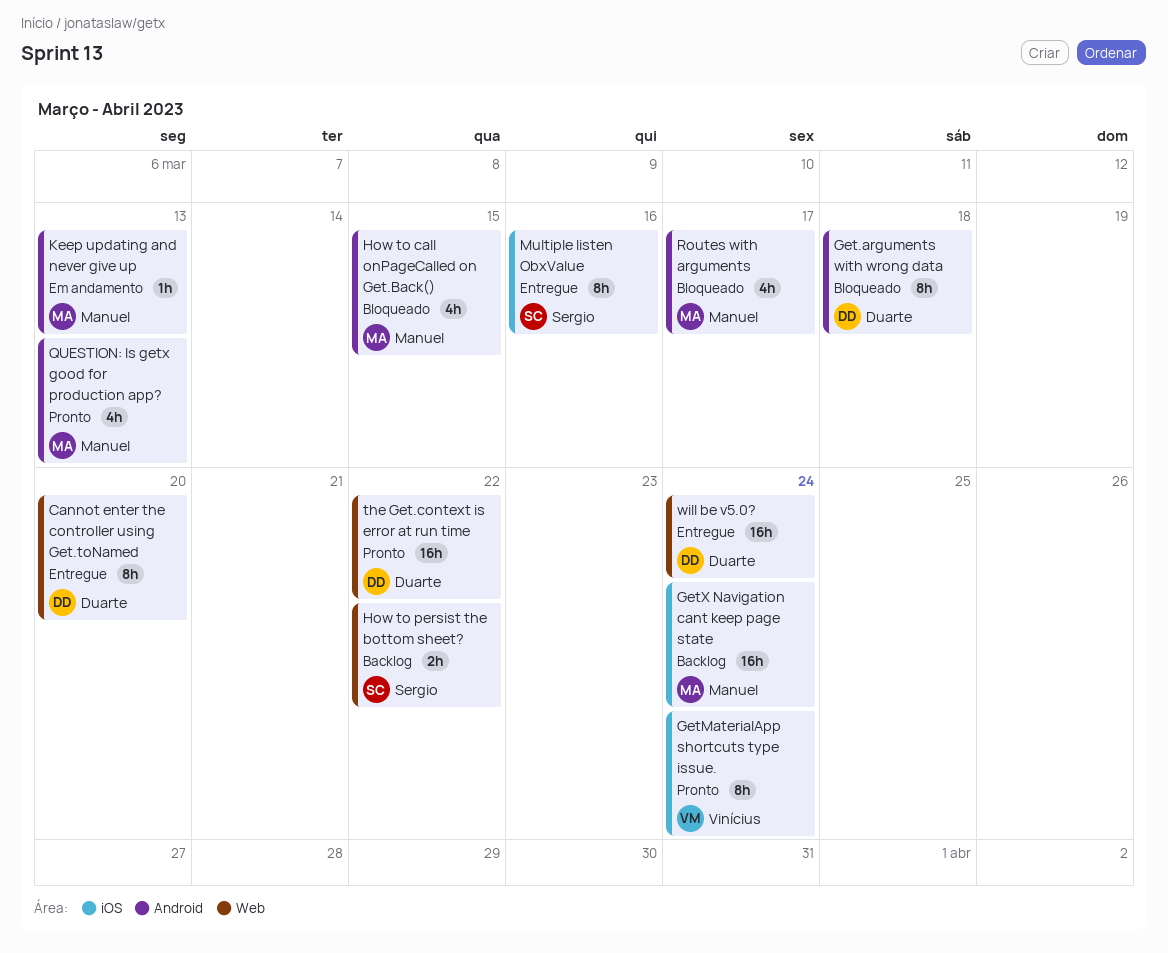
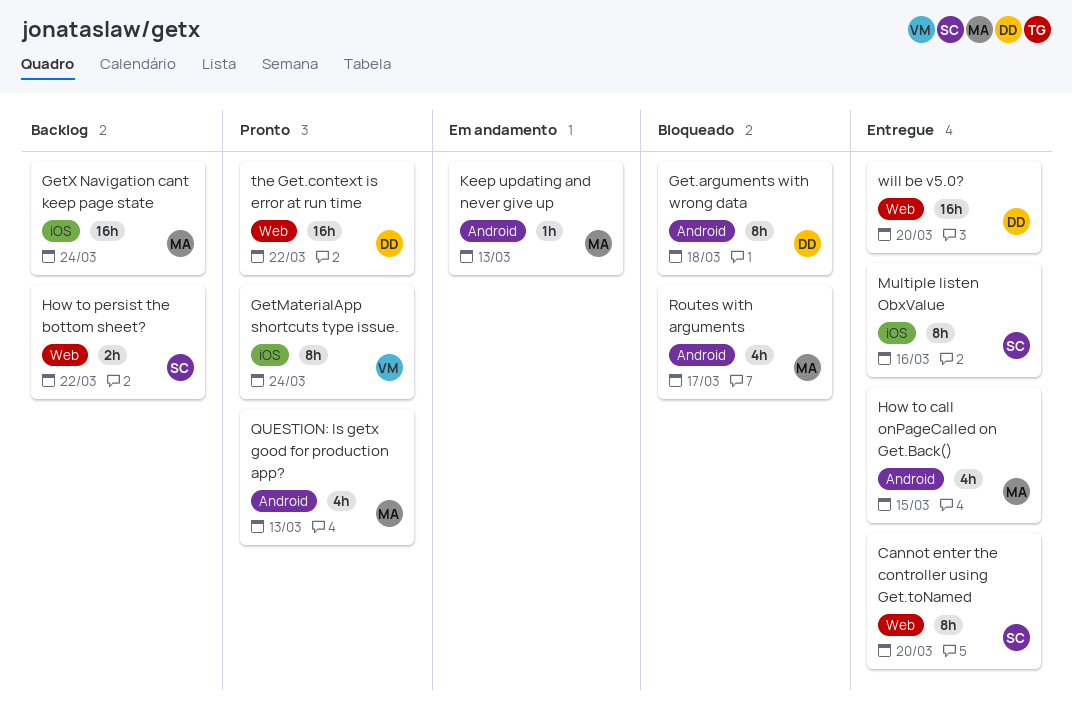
Cannot enter the controller using Get.toNamed, owner: Duarte -> Sergio
How to call onPageCalled on Get.Back(), status: Bloqueado -> Entregue
will be v5.0?, due: Mar 24 -> Mar 20

